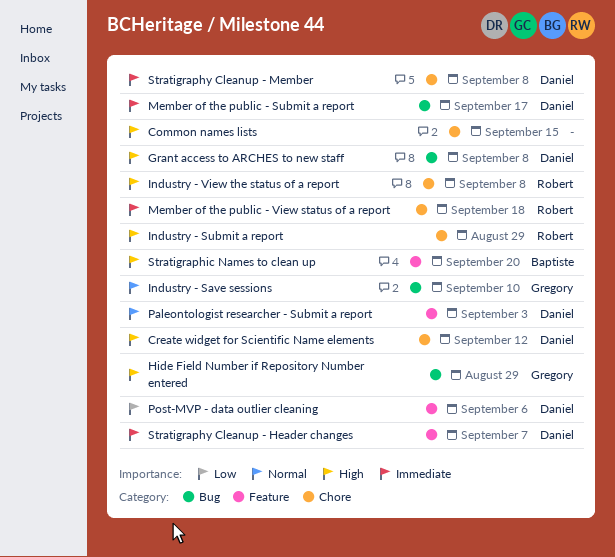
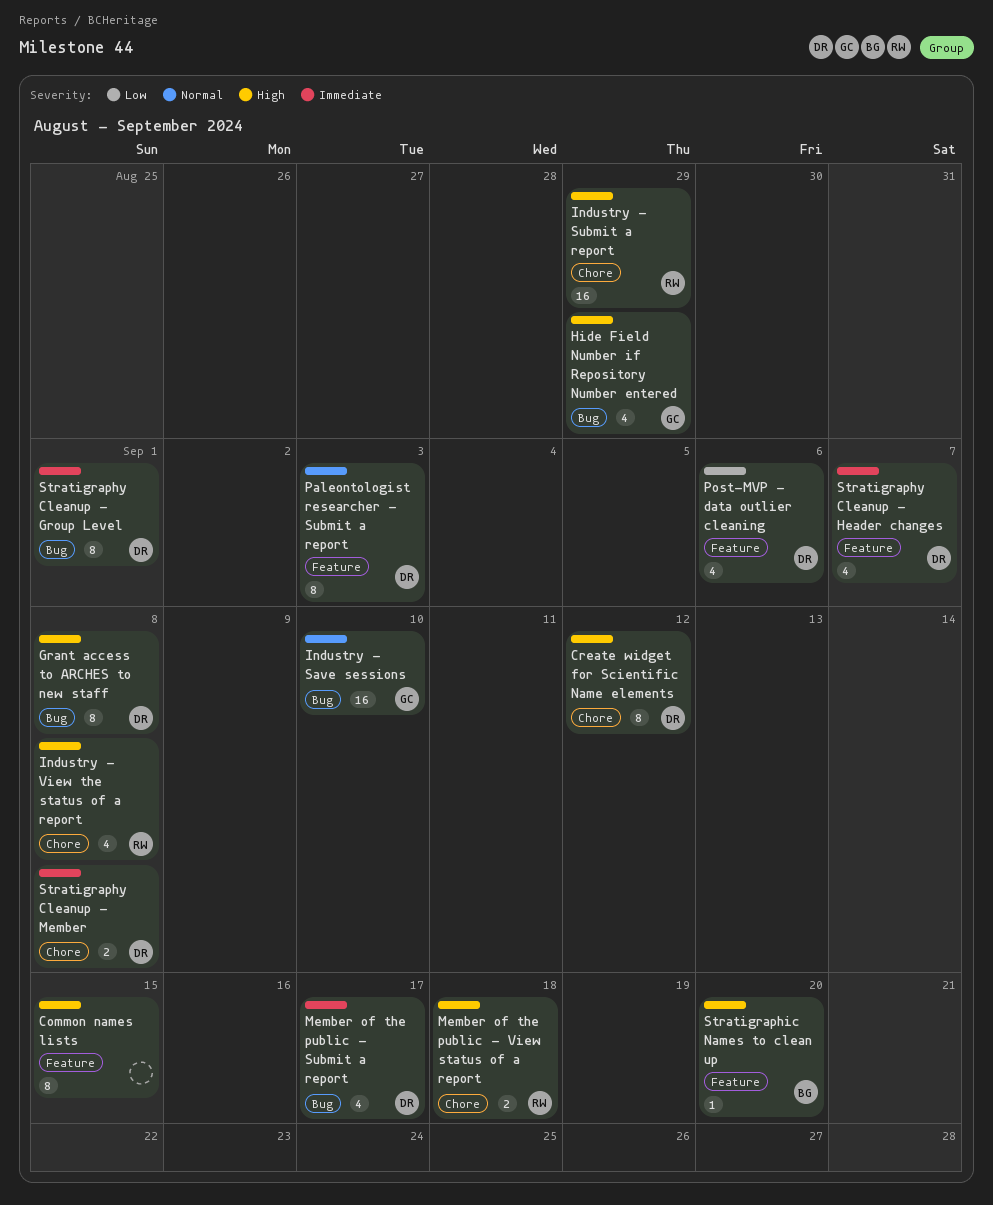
Common names lists, label: Chore -> Feature
Member of the public - View status of a report, priority: Immediate -> High
Stratigraphy Cleanup - Group Level: none -> present

